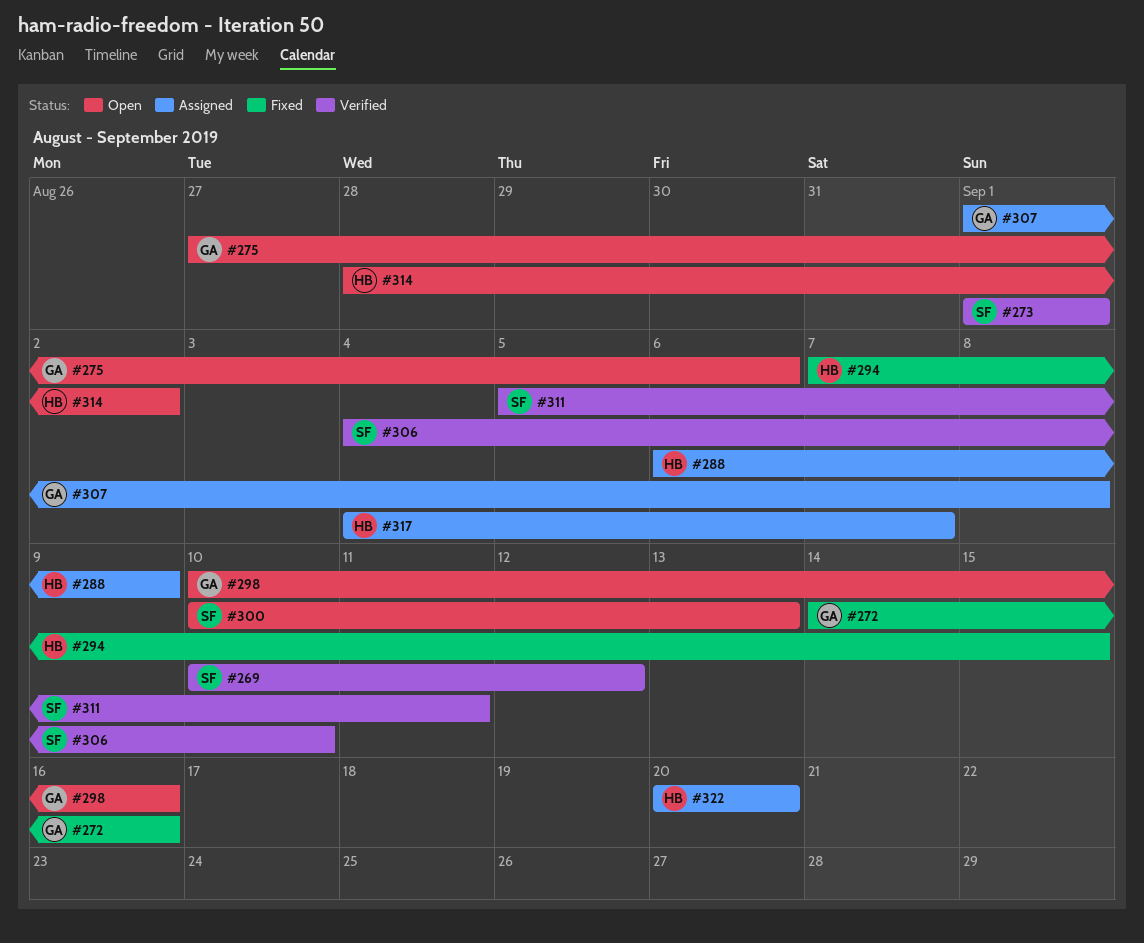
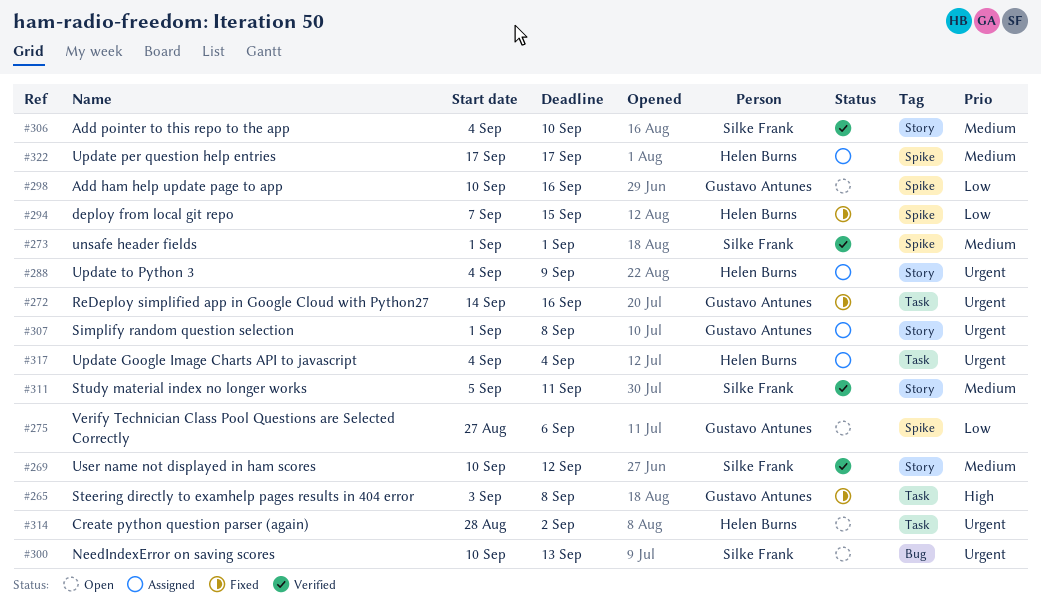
#265: none -> present
#288, start: Sep 6 -> Sep 4
#317, due: Sep 7 -> Sep 4
#322, start: Sep 20 -> Sep 17
#322, due: Sep 20 -> Sep 17

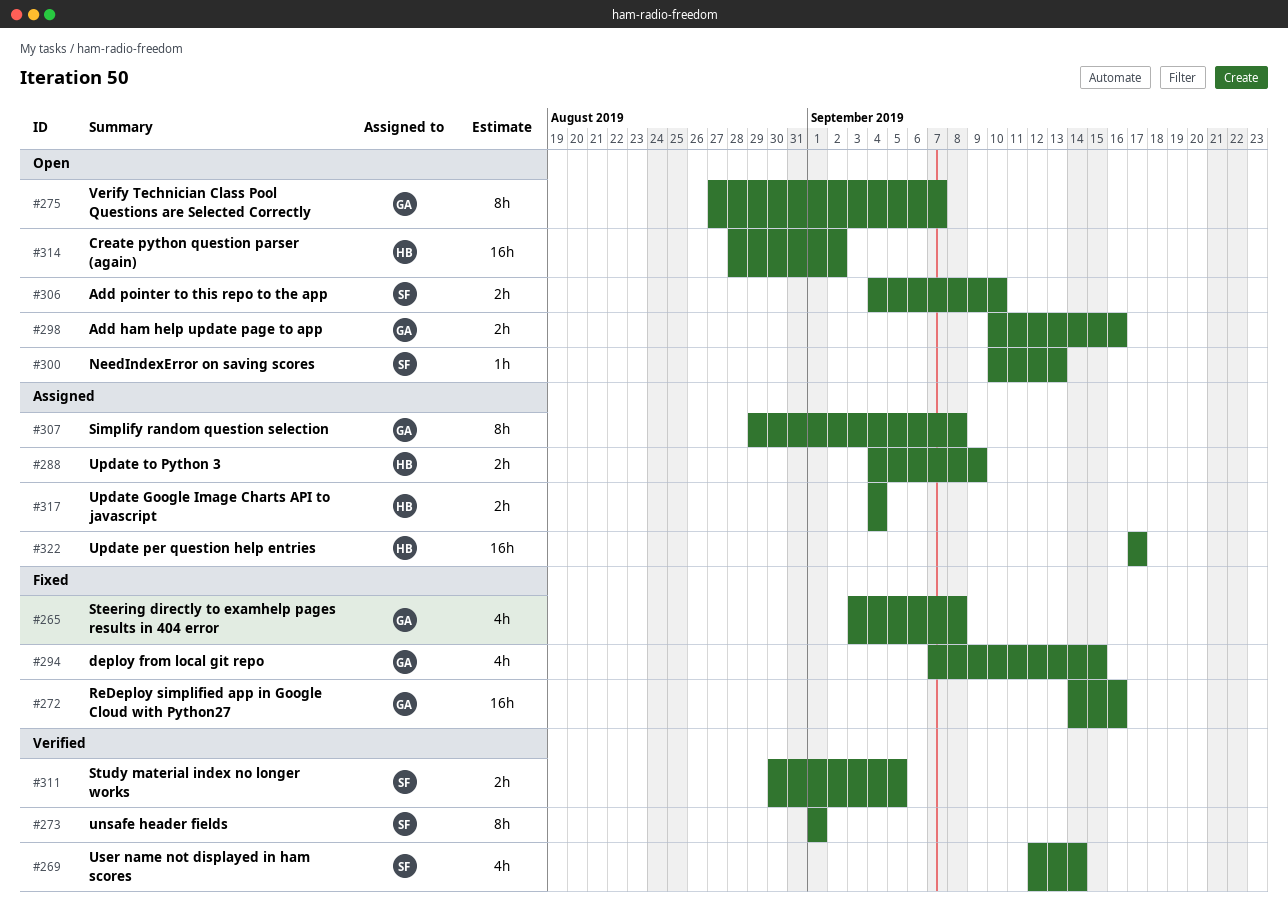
#269, start: Sep 10 -> Sep 12
#269, due: Sep 12 -> Sep 14
#275, due: Sep 6 -> Sep 7
#294, owner: Helen Burns -> Gustavo Antunes
#306, status: Verified -> Open
#307, start: Sep 1 -> Aug 29
#311, start: Sep 5 -> Aug 30
#311, due: Sep 11 -> Sep 5

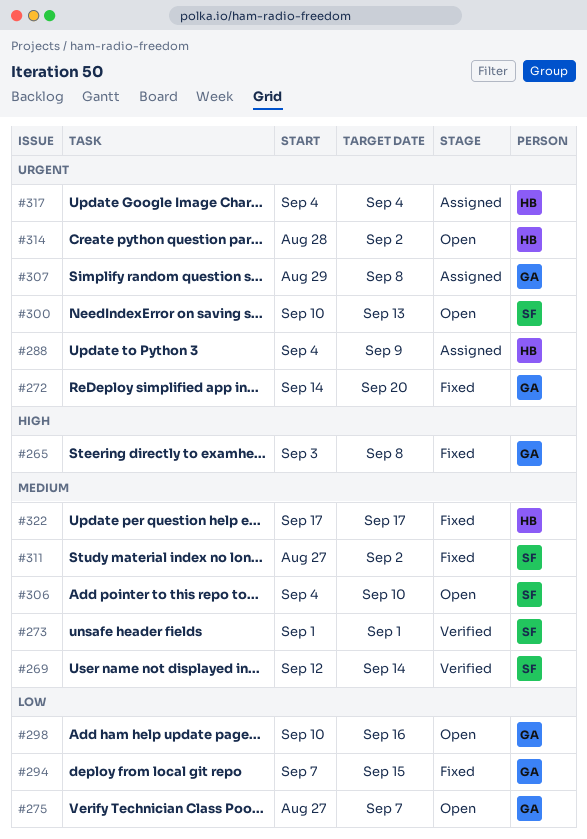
#272, due: Sep 16 -> Sep 20
#311, status: Verified -> Fixed
#311, start: Aug 30 -> Aug 27
#311, due: Sep 5 -> Sep 2
#322, status: Assigned -> Fixed

